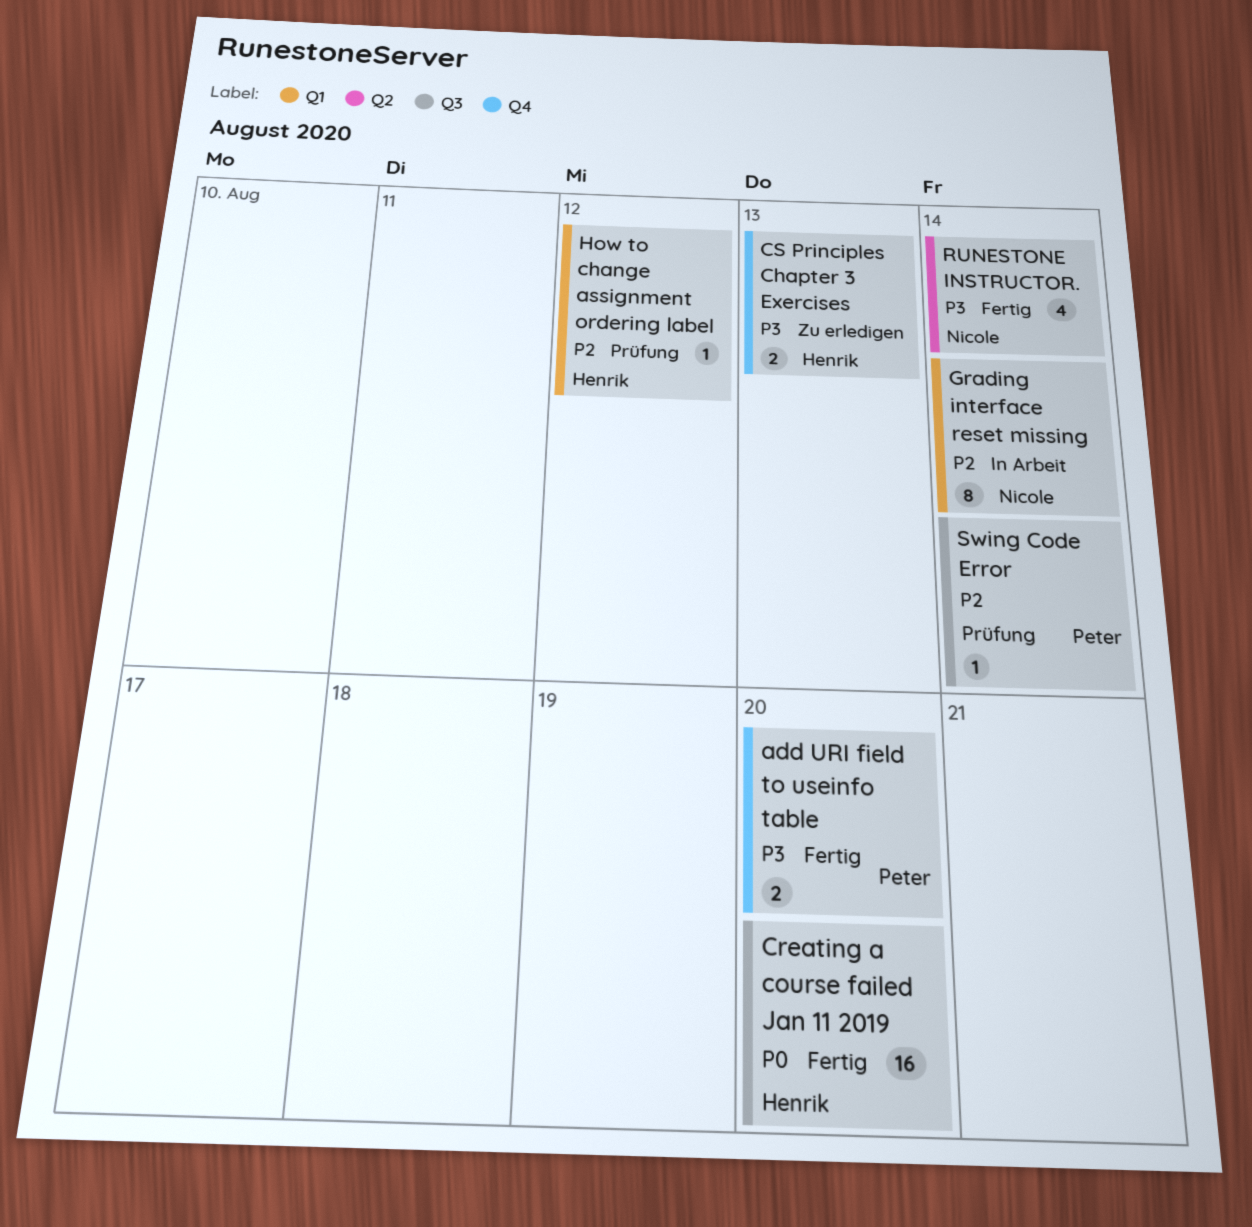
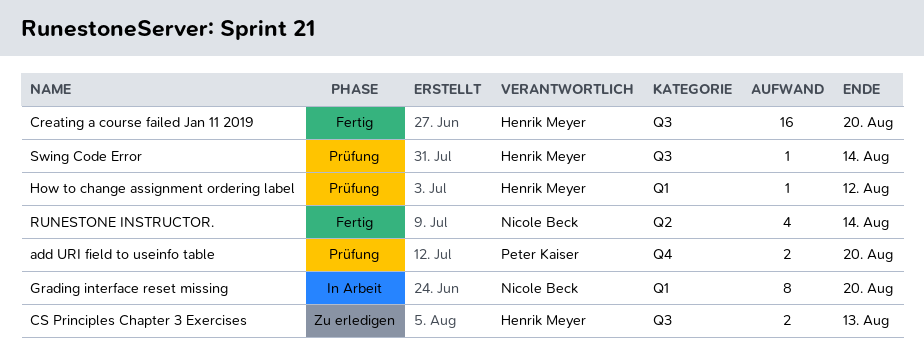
add URI field to useinfo table, status: Fertig -> Prüfung
CS Principles Chapter 3 Exercises, label: Q4 -> Q3
Grading interface reset missing, due: Aug 14 -> Aug 20
Swing Code Error, owner: Peter Kaiser -> Henrik Meyer

